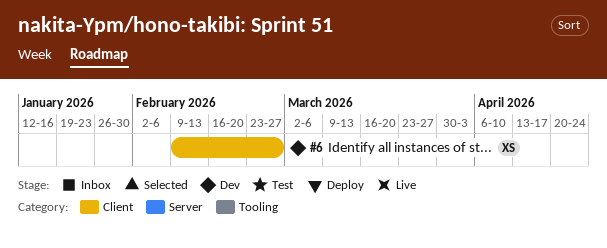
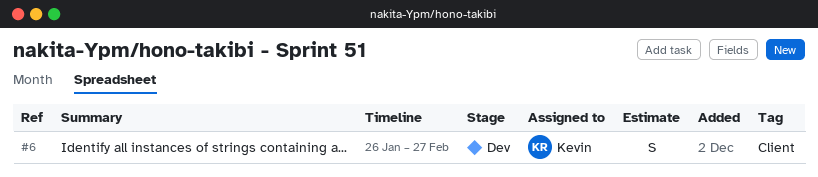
#6, estimate: XS -> S
#6, start: Feb 9 -> Jan 26

